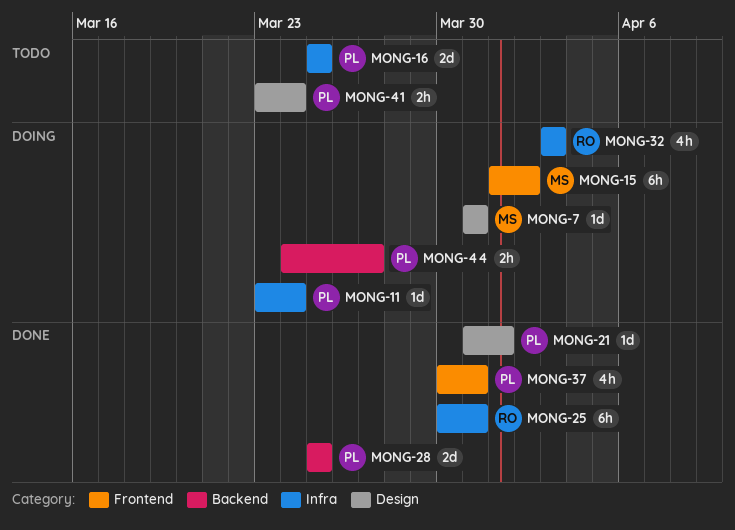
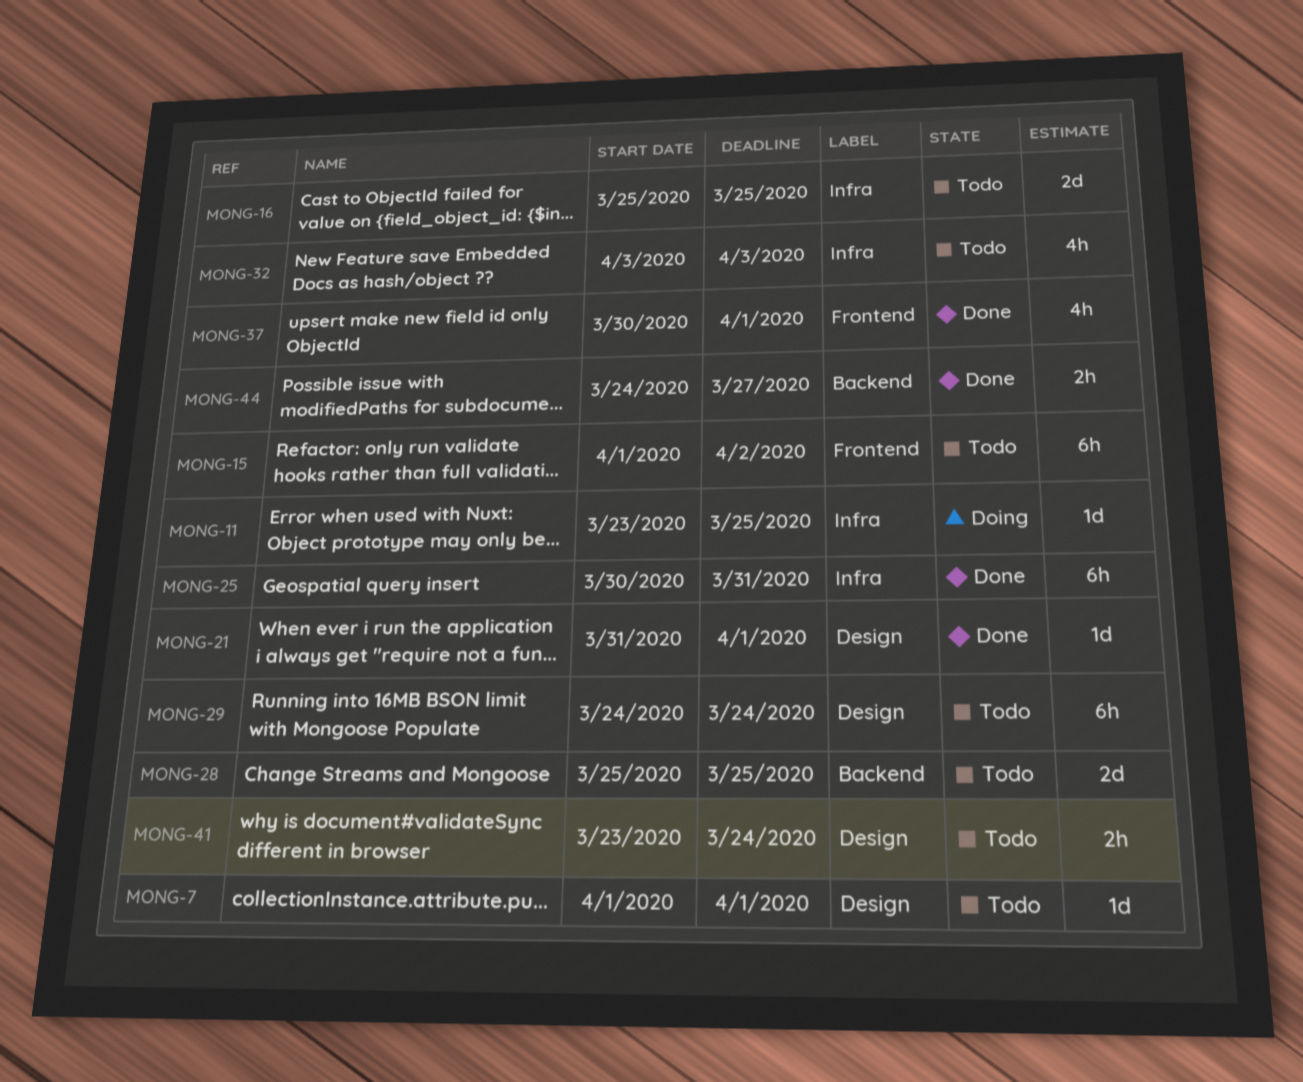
MONG-7, status: Doing -> Todo
MONG-7, start: Mar 31 -> Apr 1
MONG-7, due: Mar 31 -> Apr 1
MONG-11, due: Mar 24 -> Mar 25
MONG-15, status: Doing -> Todo
MONG-28, status: Done -> Todo
MONG-29: none -> present
MONG-32, status: Doing -> Todo
MONG-37, due: Mar 31 -> Apr 1
MONG-44, status: Doing -> Done

